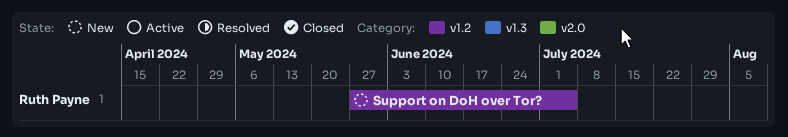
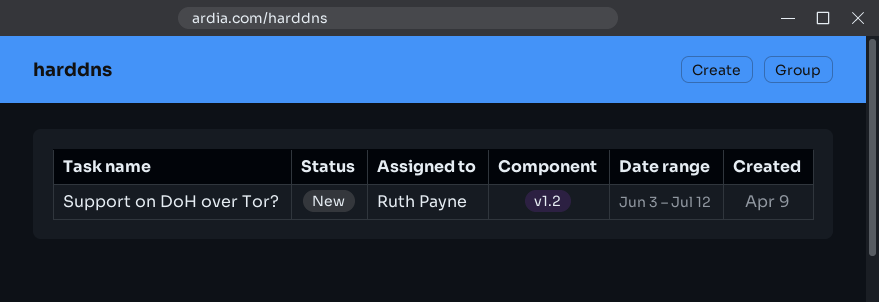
Support on DoH over Tor?, start: May 27 -> Jun 3
Support on DoH over Tor?, due: Jul 5 -> Jul 12

